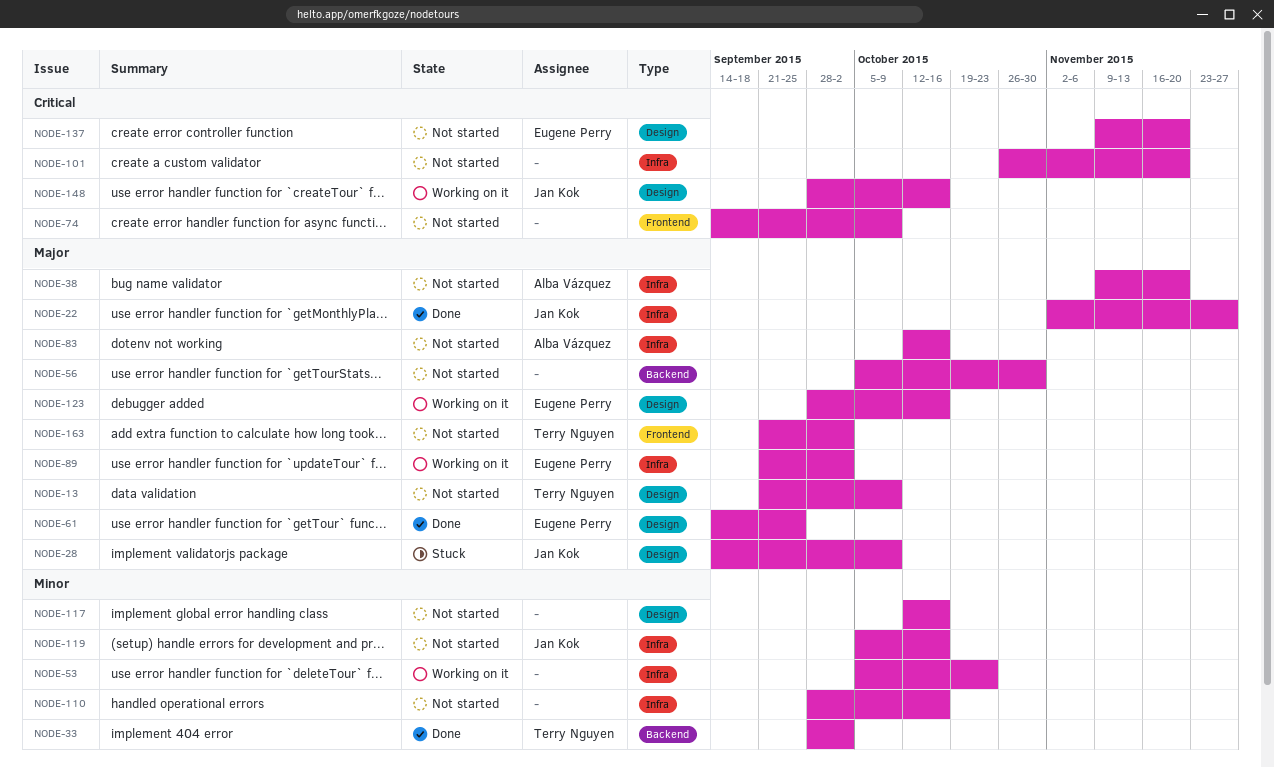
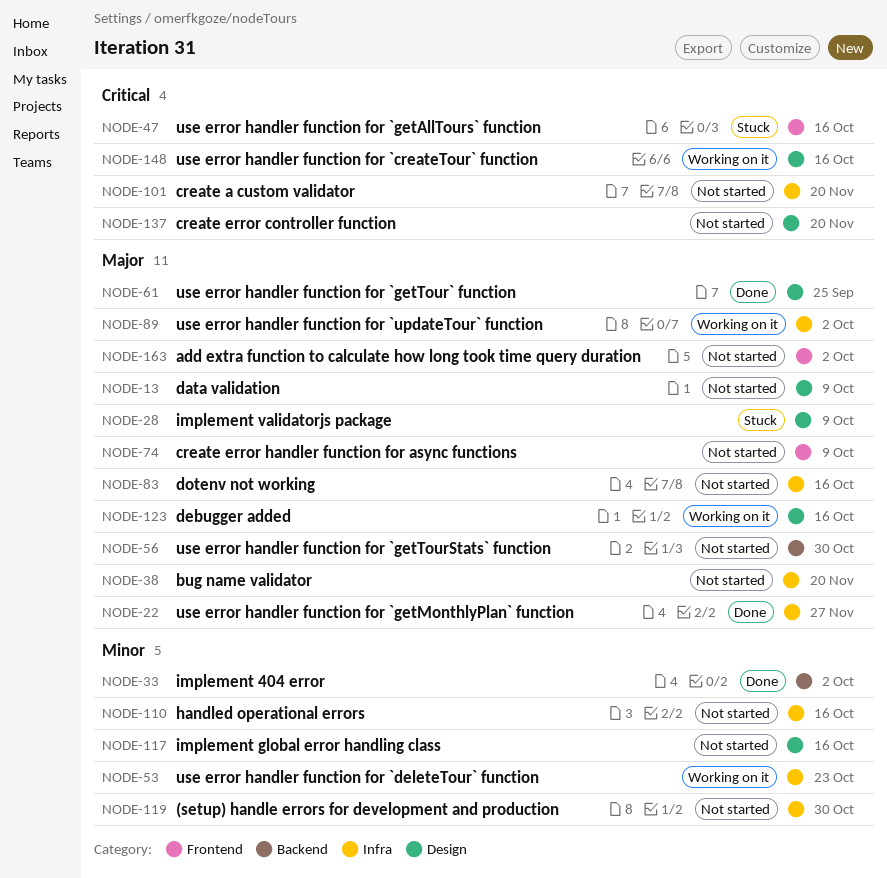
NODE-47: none -> present
NODE-74, priority: Critical -> Major
NODE-119, due: Oct 16 -> Oct 30

